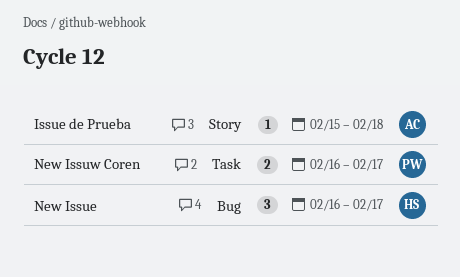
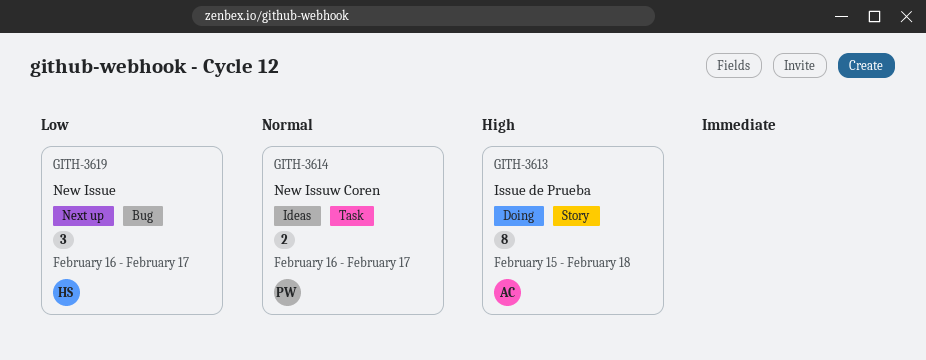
Issue de Prueba, estimate: 1 -> 8

